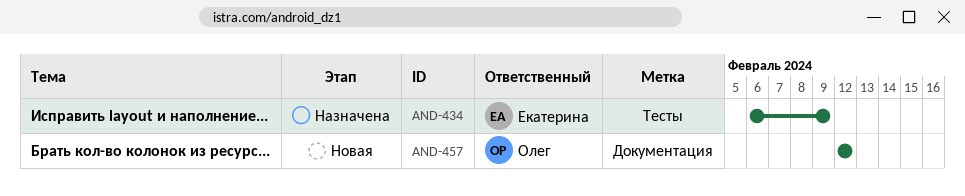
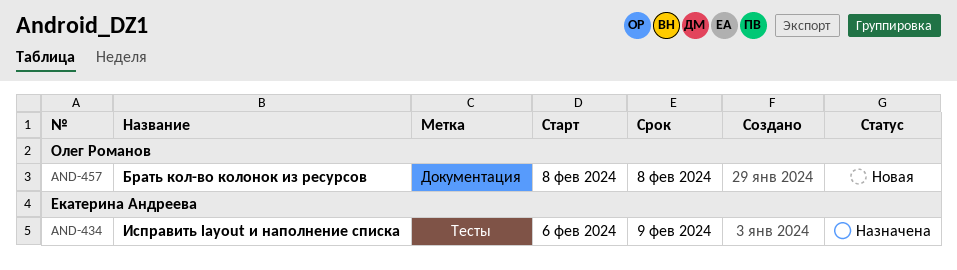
AND-457, start: Feb 12 -> Feb 8
AND-457, due: Feb 12 -> Feb 8

